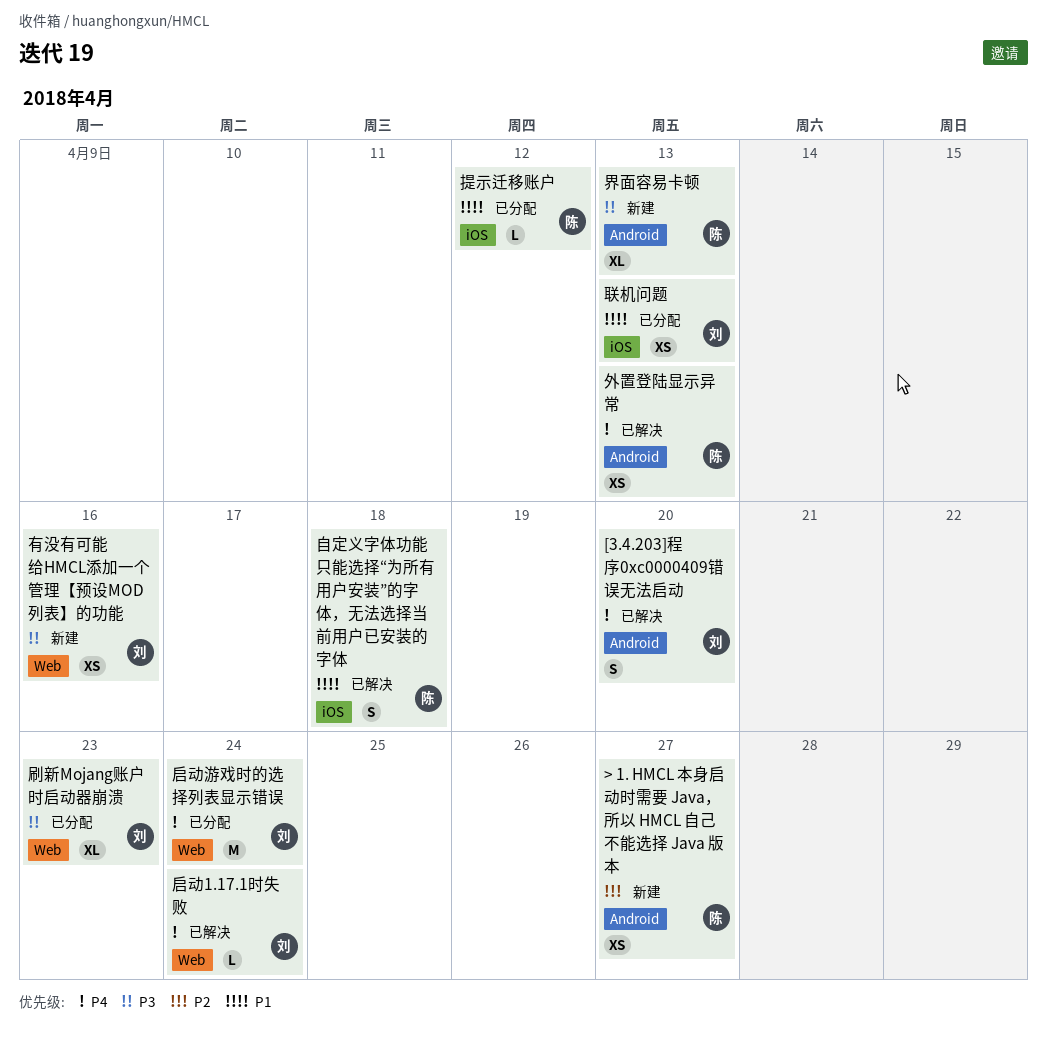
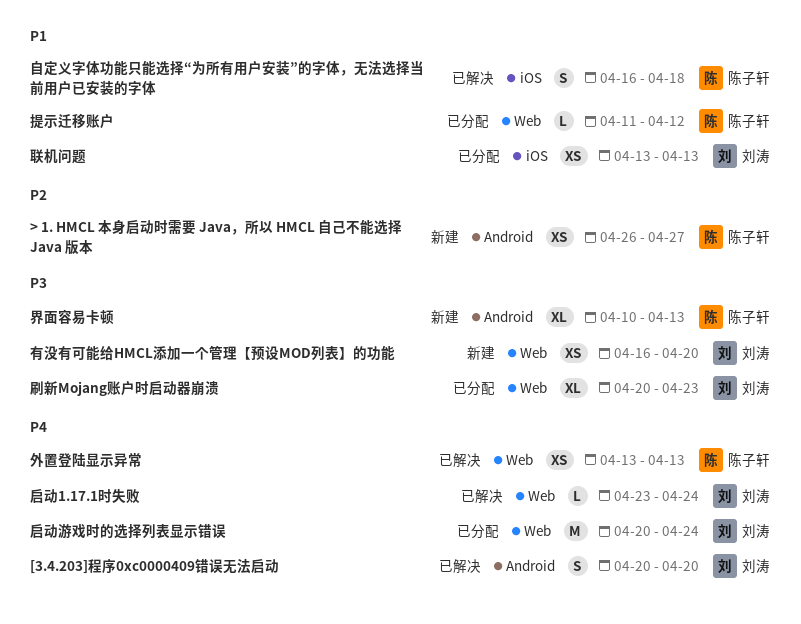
外置登陆显示异常, label: Android -> Web
提示迁移账户, label: iOS -> Web
有没有可能给HMCL添加一个管理【预设MOD列表】的功能, due: Apr 16 -> Apr 20

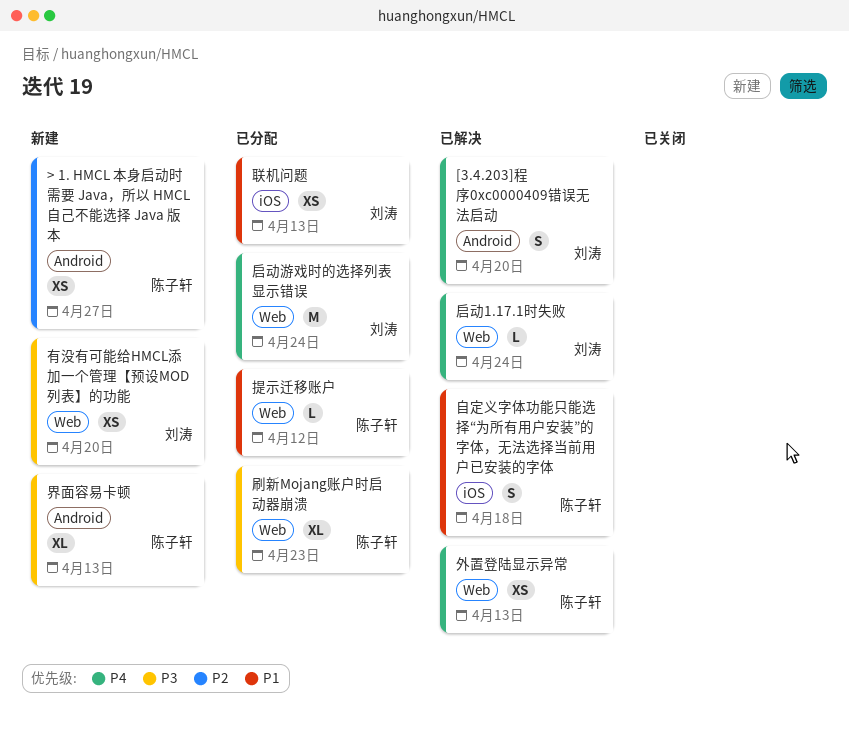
刷新Mojang账户时启动器崩溃, owner: 刘涛 -> 陈子轩

